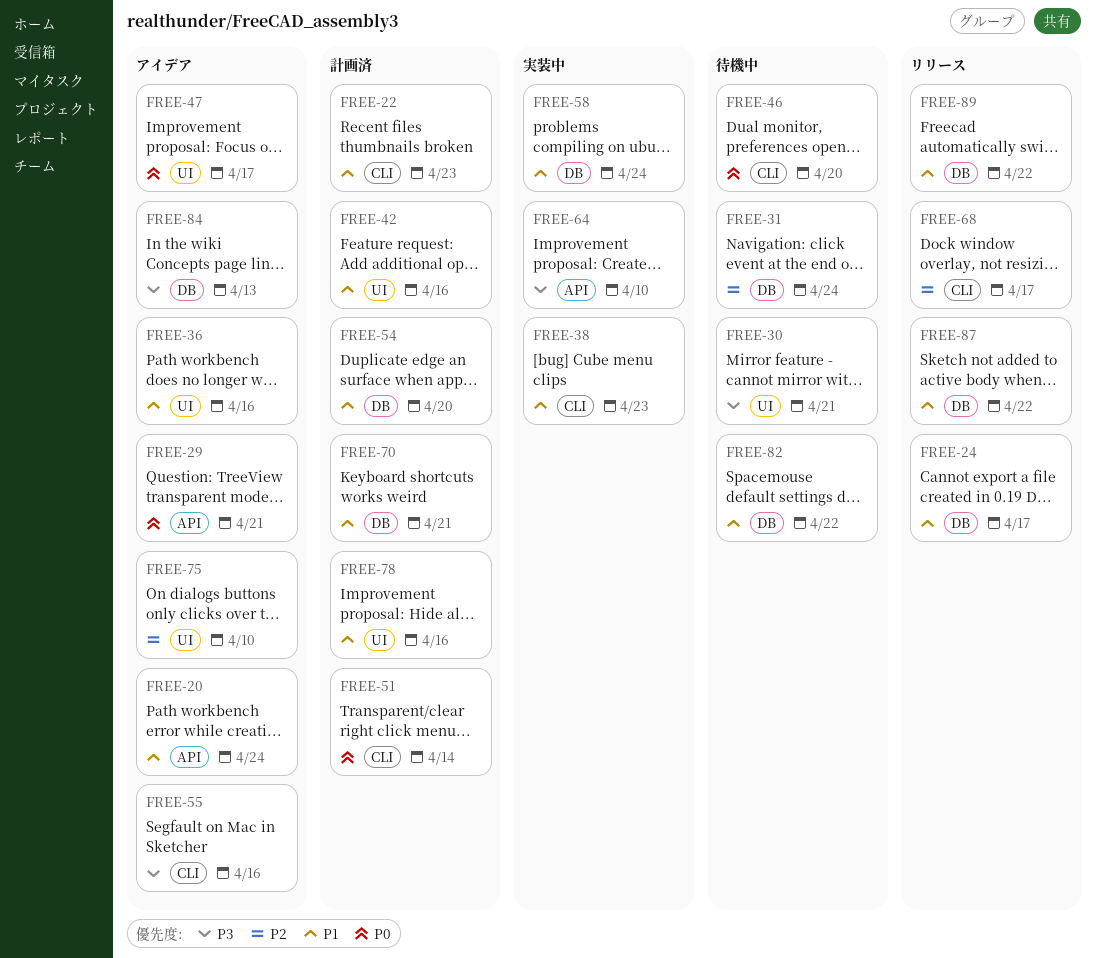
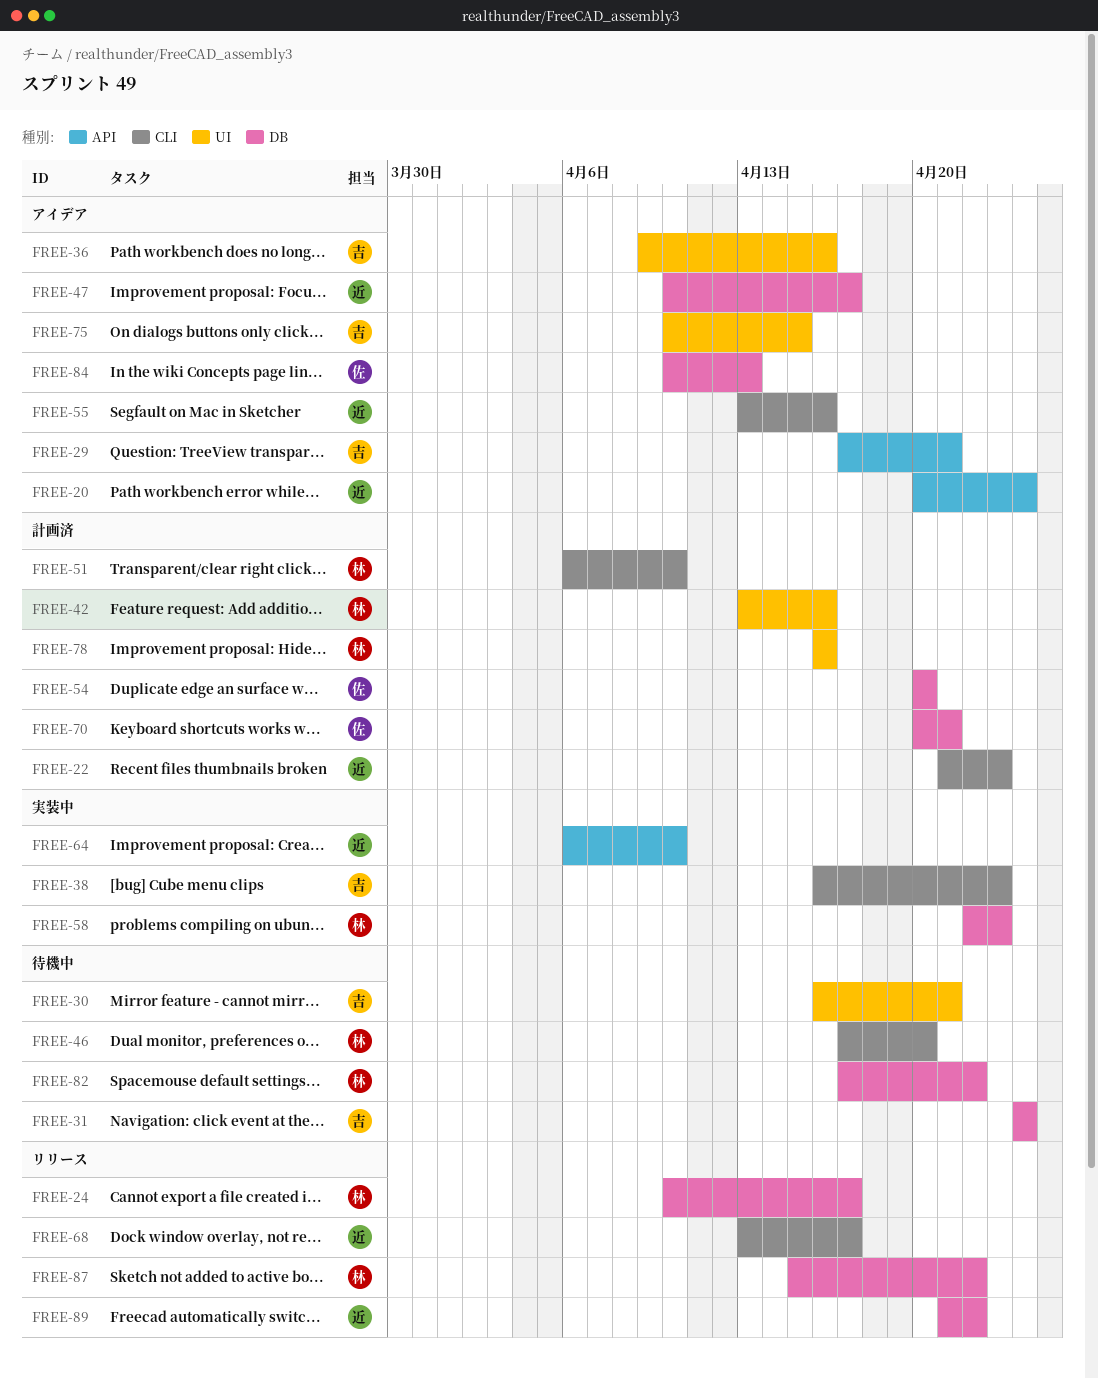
FREE-47, label: UI -> DB
FREE-51, due: Apr 14 -> Apr 10
FREE-58, due: Apr 24 -> Apr 23
FREE-75, due: Apr 10 -> Apr 15

